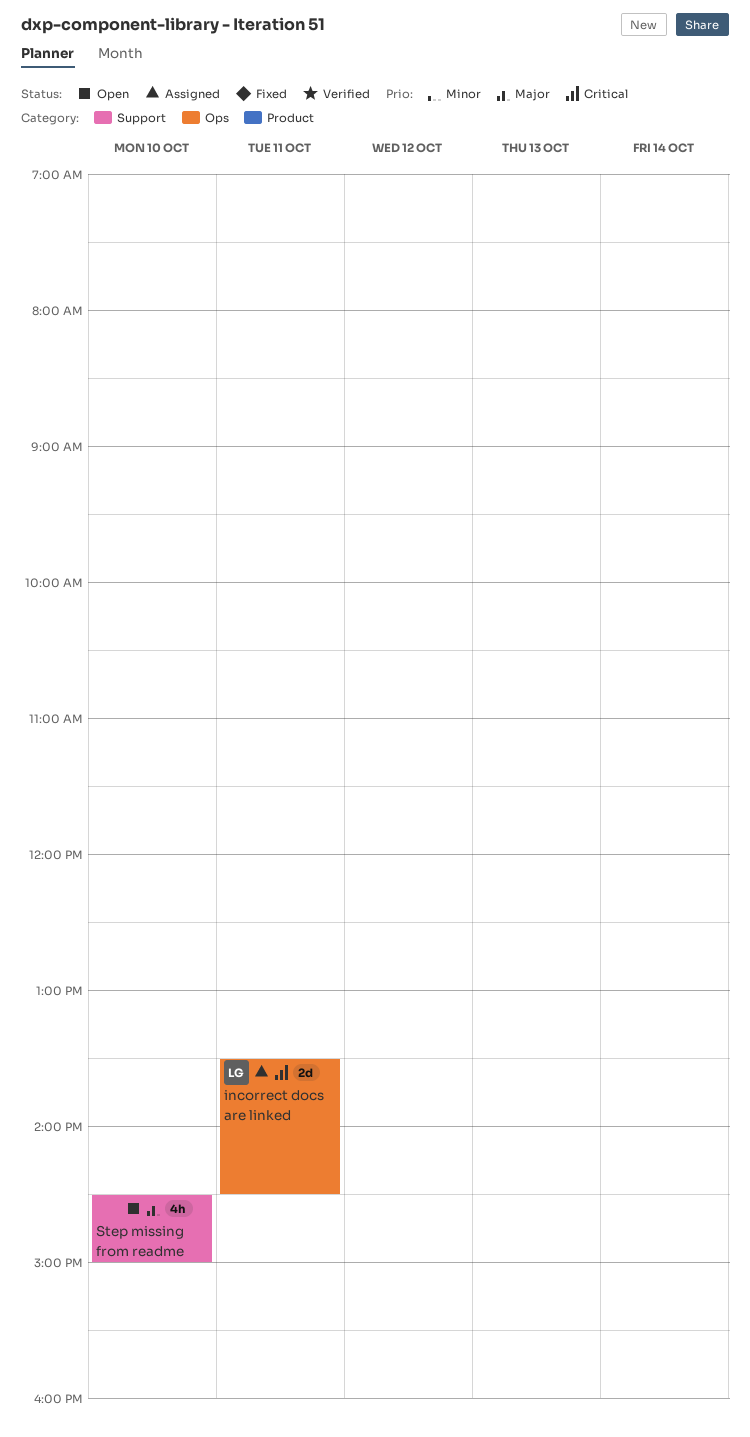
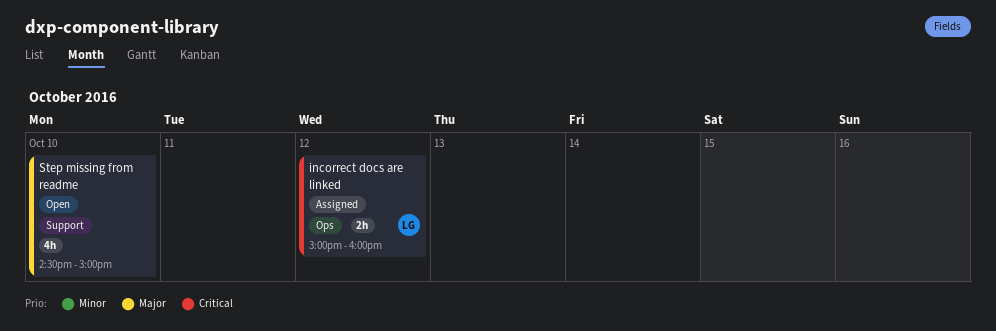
incorrect docs are linked, estimate: 2d -> 2h
incorrect docs are linked, day: Oct 11 -> Oct 12
incorrect docs are linked, begins: 13:30 -> 15:00
incorrect docs are linked, ends: 14:30 -> 16:00

